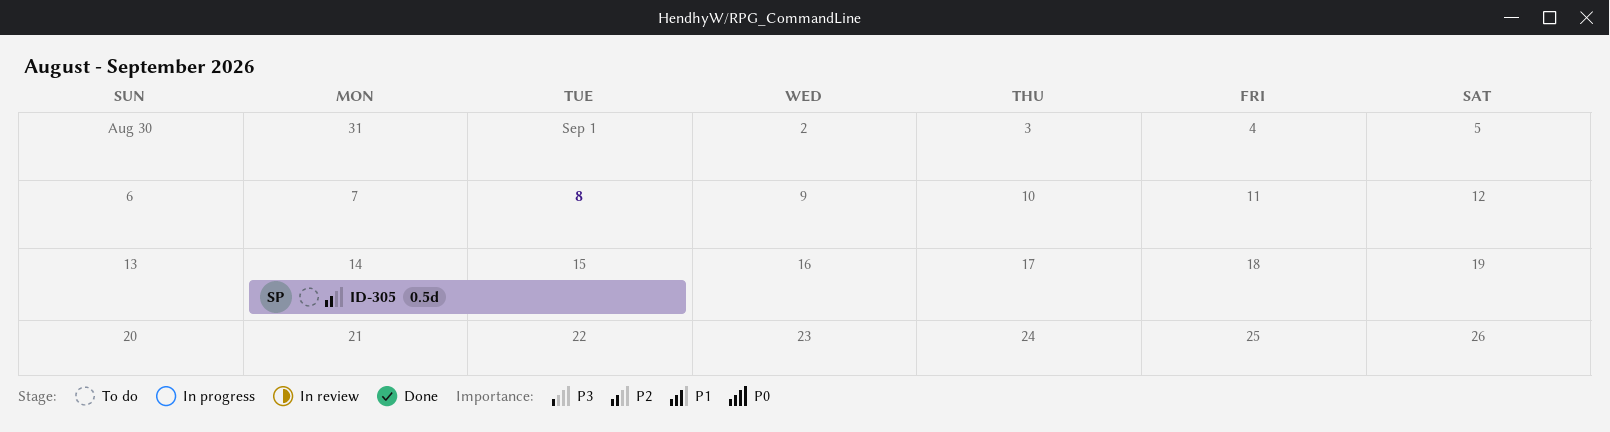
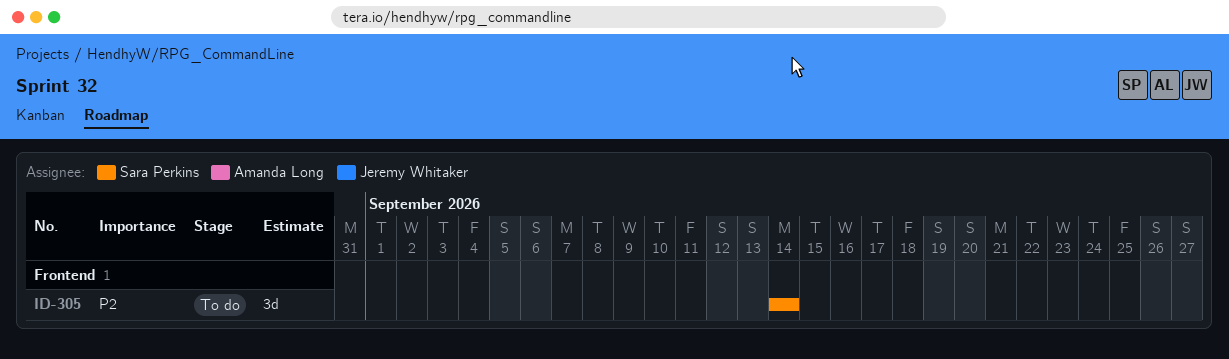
ID-305, estimate: 0.5d -> 3d
ID-305, due: Sep 15 -> Sep 14

